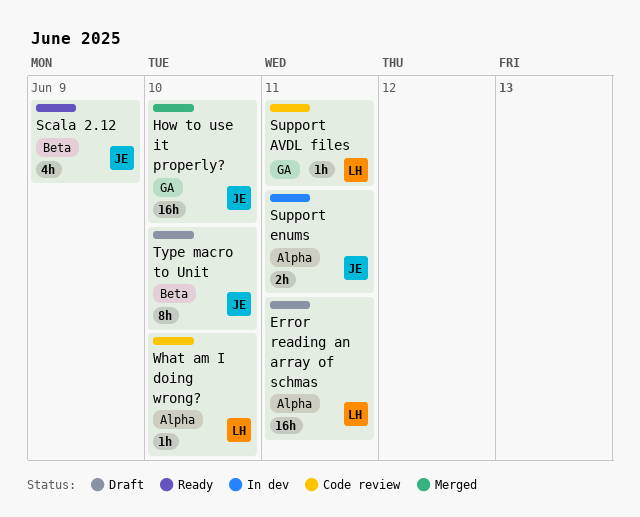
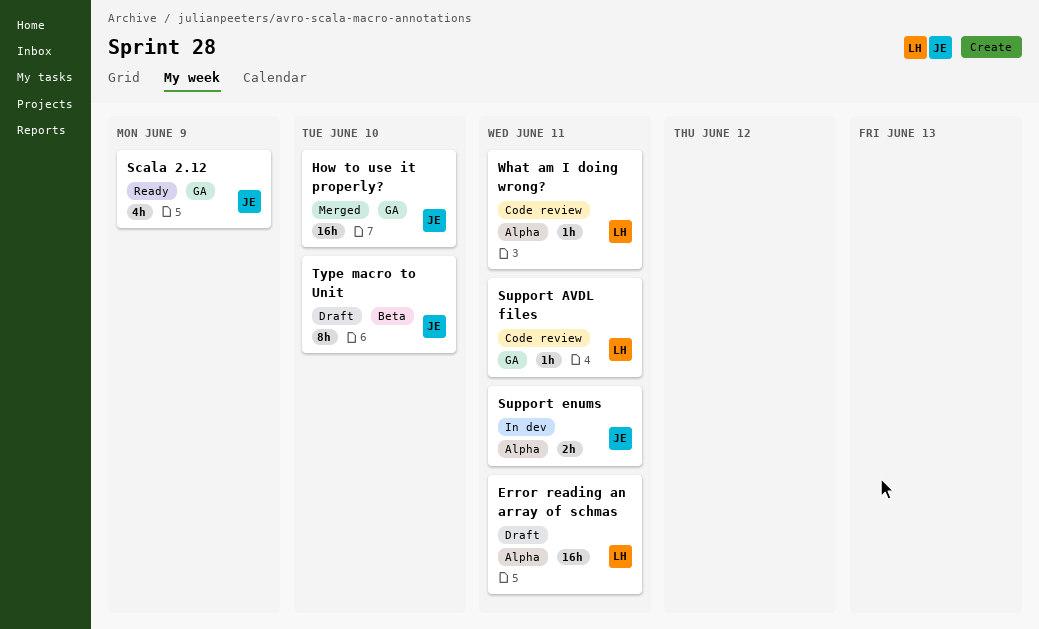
Scala 2.12, label: Beta -> GA
What am I doing wrong?, due: Jun 10 -> Jun 11

